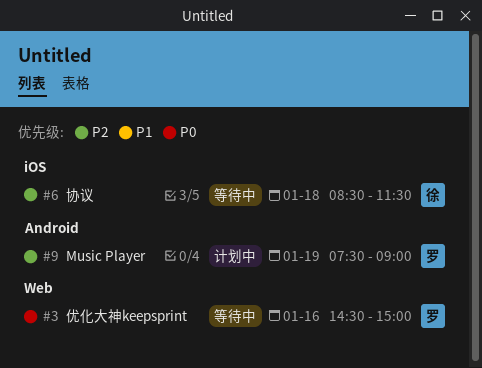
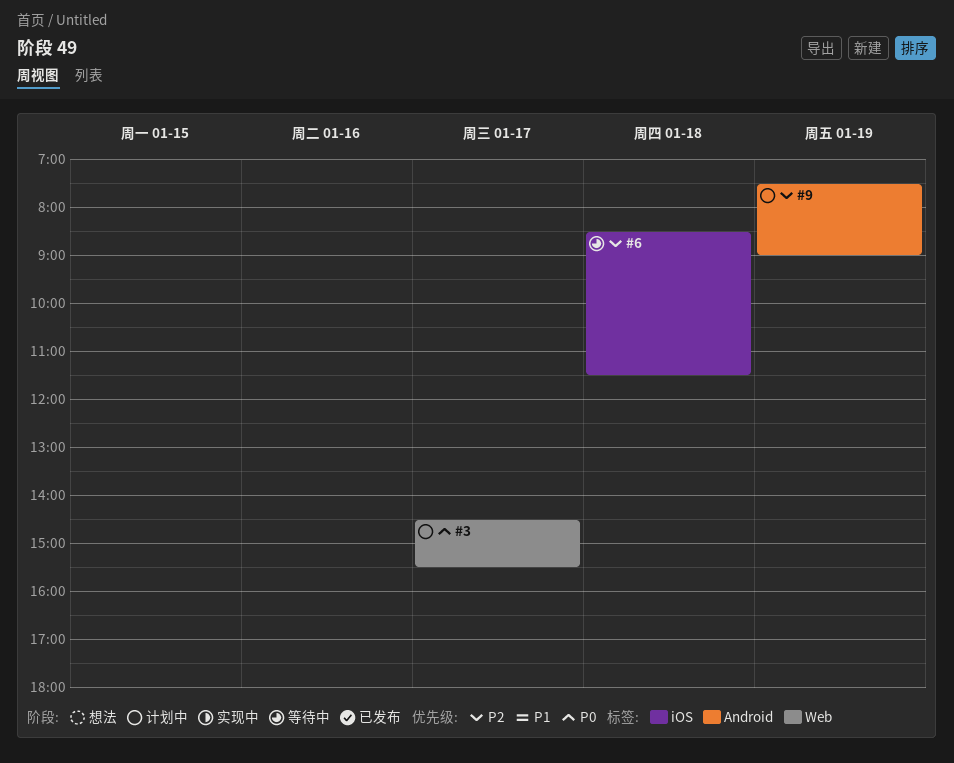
#3, status: 等待中 -> 计划中
#3, day: Jan 16 -> Jan 17
#3, ends: 15:00 -> 15:30

